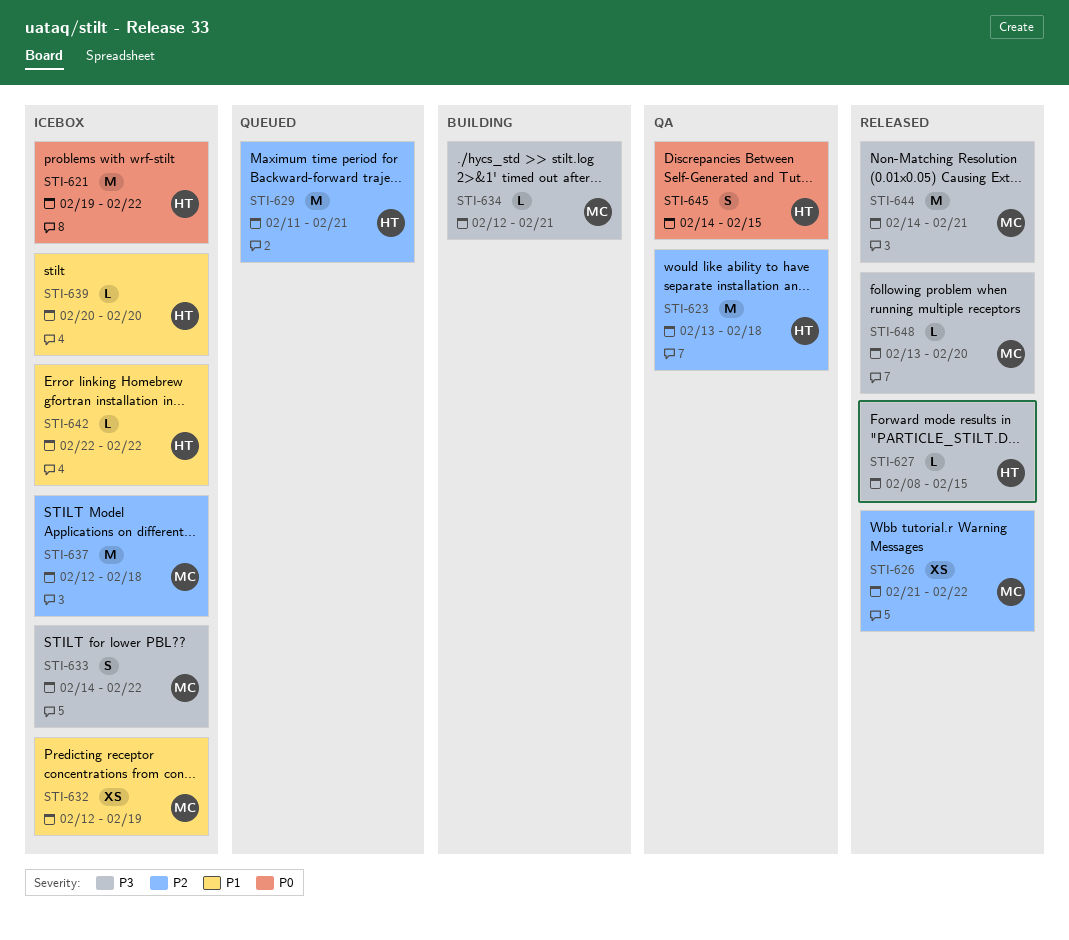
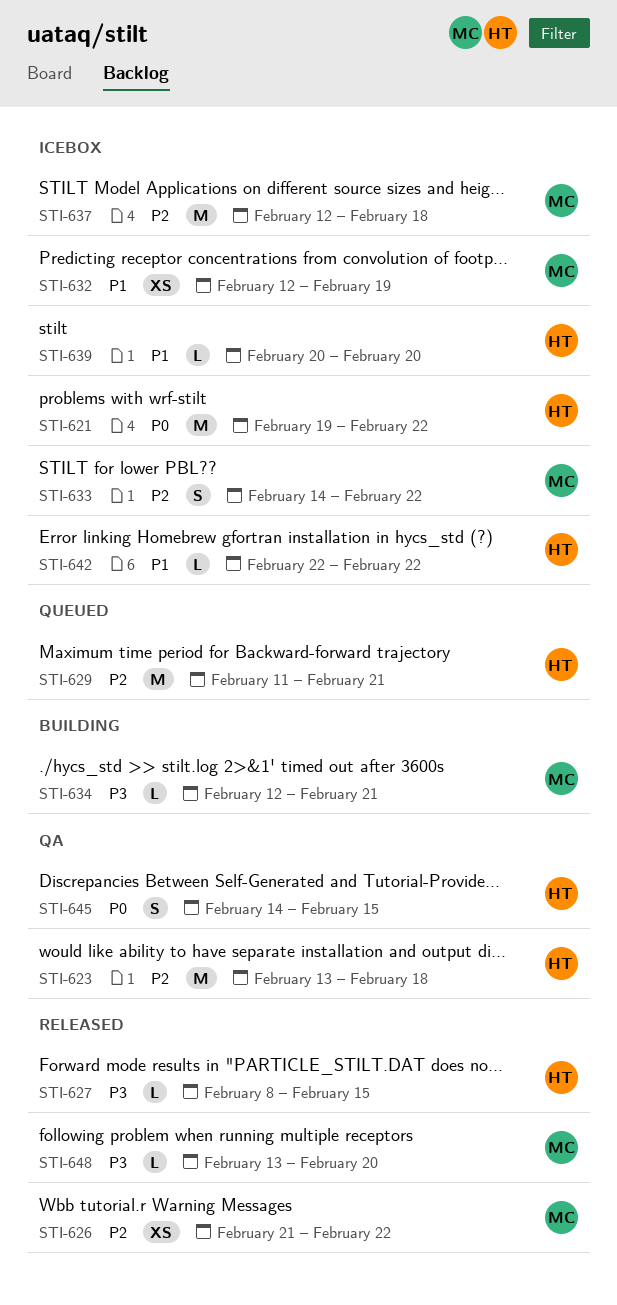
STI-633, priority: P3 -> P2
STI-644: present -> none

